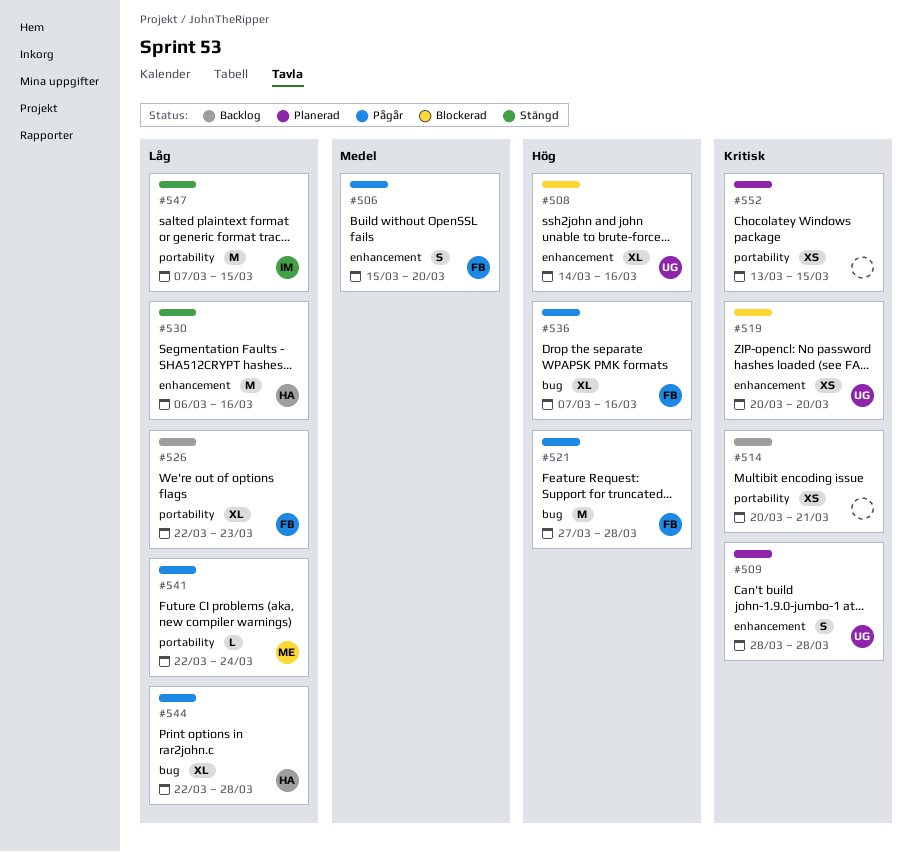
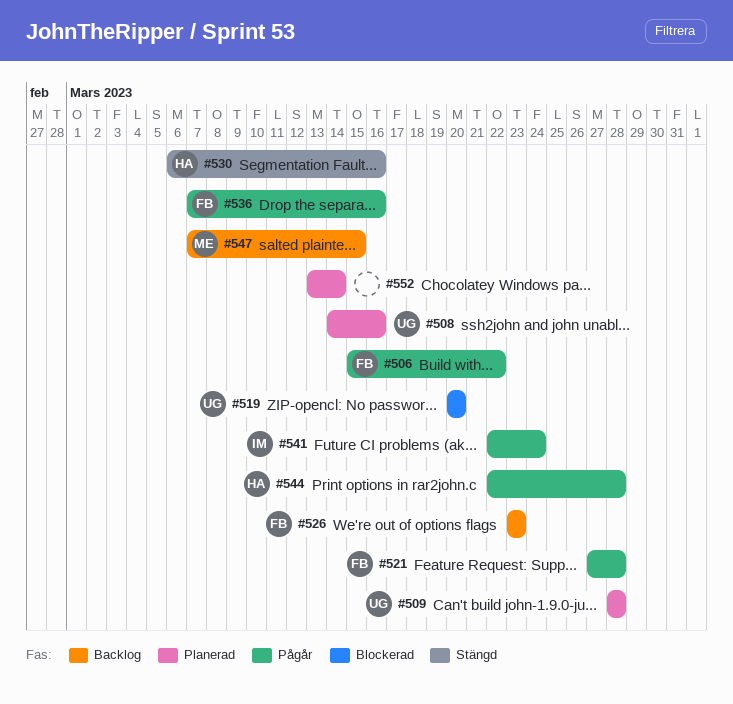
#506, due: Mar 20 -> Mar 22
#508, status: Blockerad -> Planerad
#514: present -> none
#526, start: Mar 22 -> Mar 23
#541, owner: ME -> IM
#547, status: Stängd -> Backlog
#547, owner: IM -> ME
#552, due: Mar 15 -> Mar 14

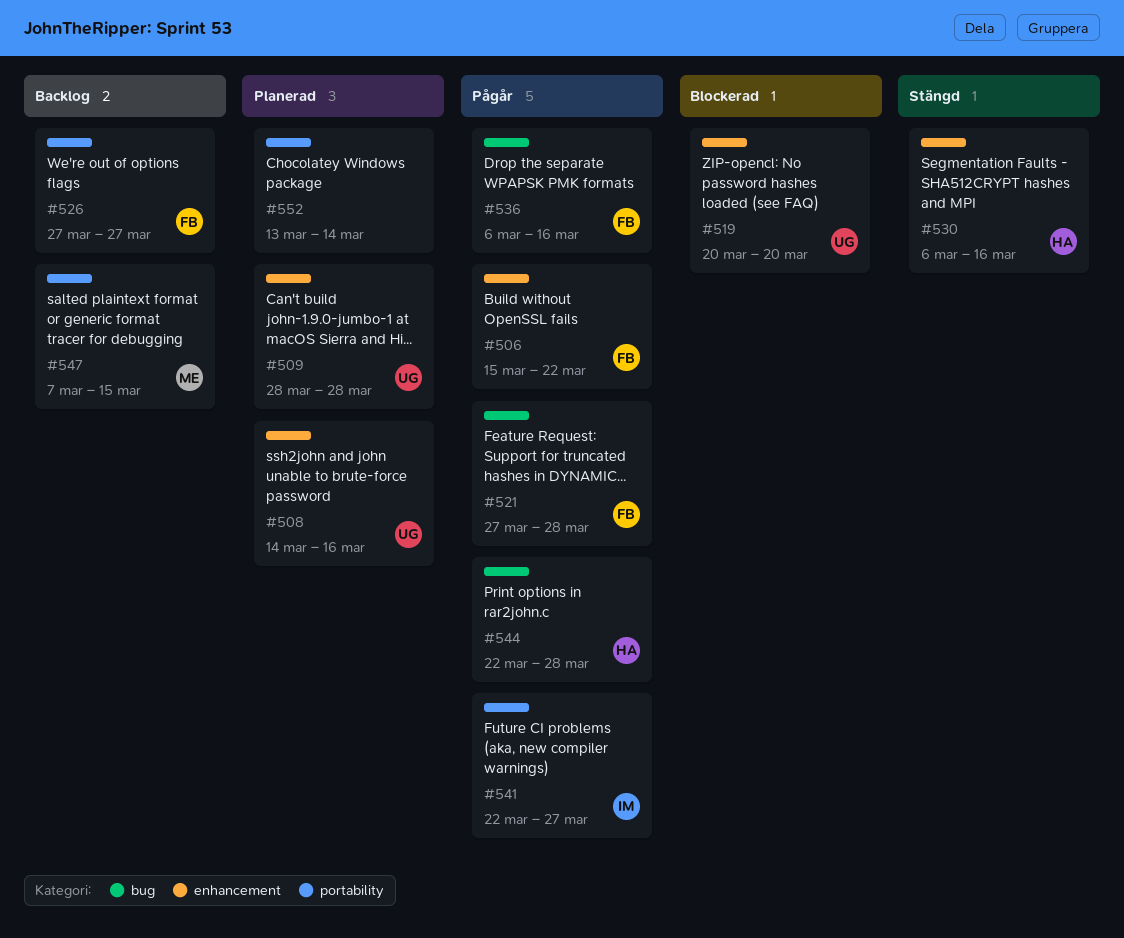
#526, start: Mar 23 -> Mar 27
#526, due: Mar 23 -> Mar 27
#536, start: Mar 7 -> Mar 6
#541, due: Mar 24 -> Mar 27

